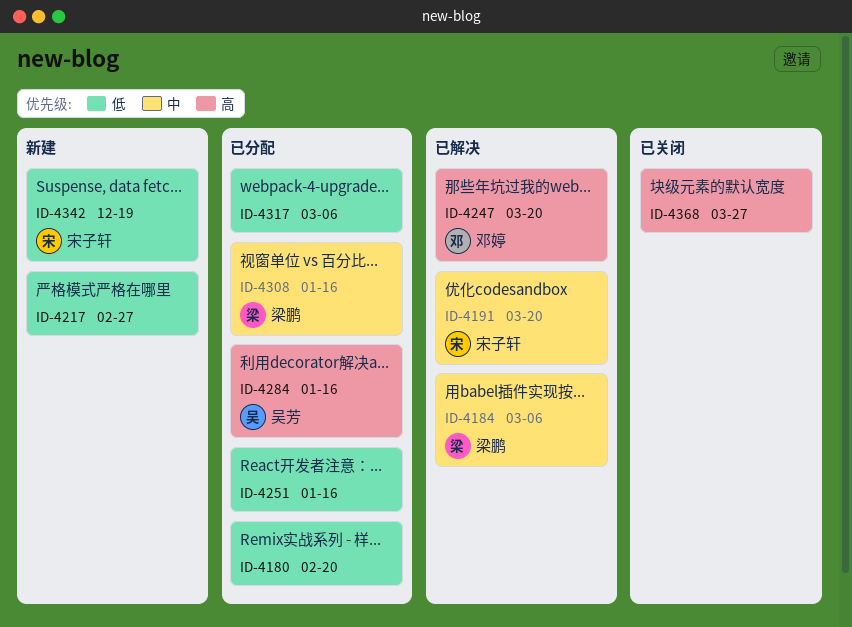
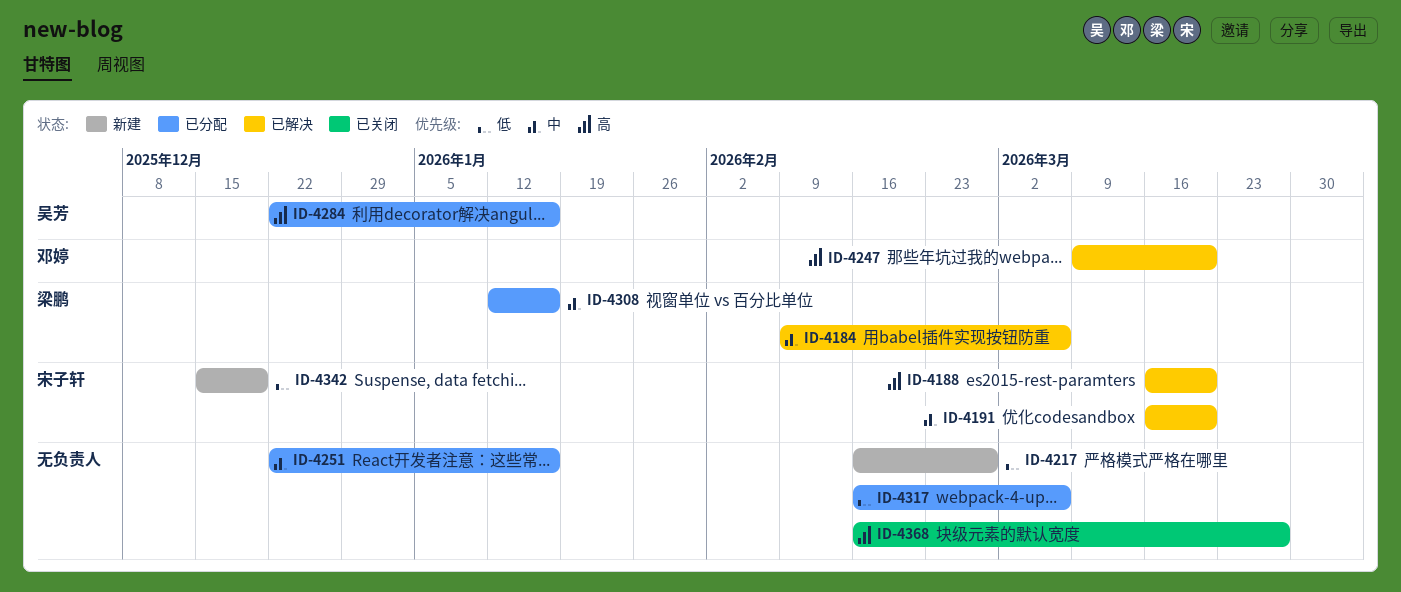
ID-4180: present -> none
ID-4188: none -> present
ID-4251, priority: 低 -> 中

